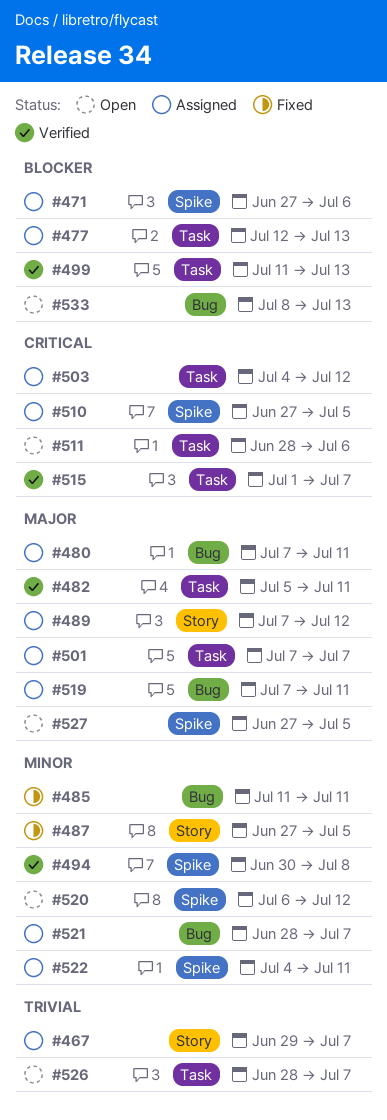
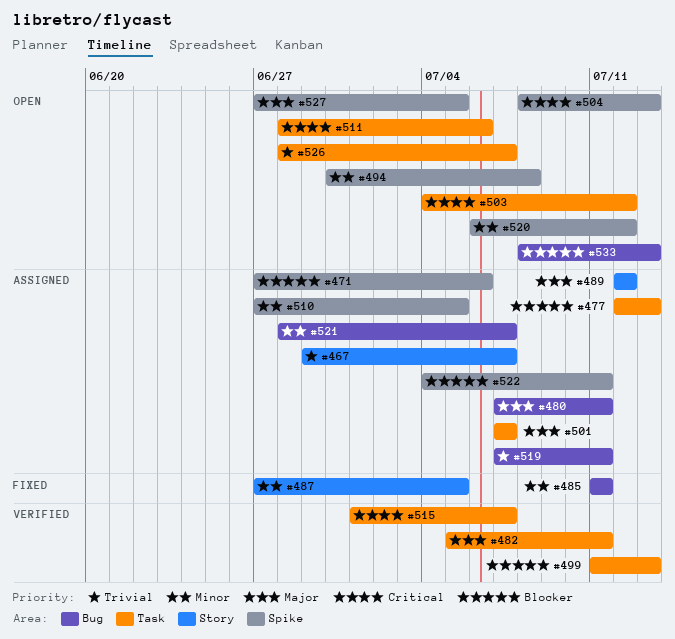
#489, start: Jul 7 -> Jul 12
#494, status: Verified -> Open
#503, status: Assigned -> Open
#504: none -> present
#510, priority: Critical -> Minor
#519, priority: Major -> Trivial
#522, priority: Minor -> Blocker

